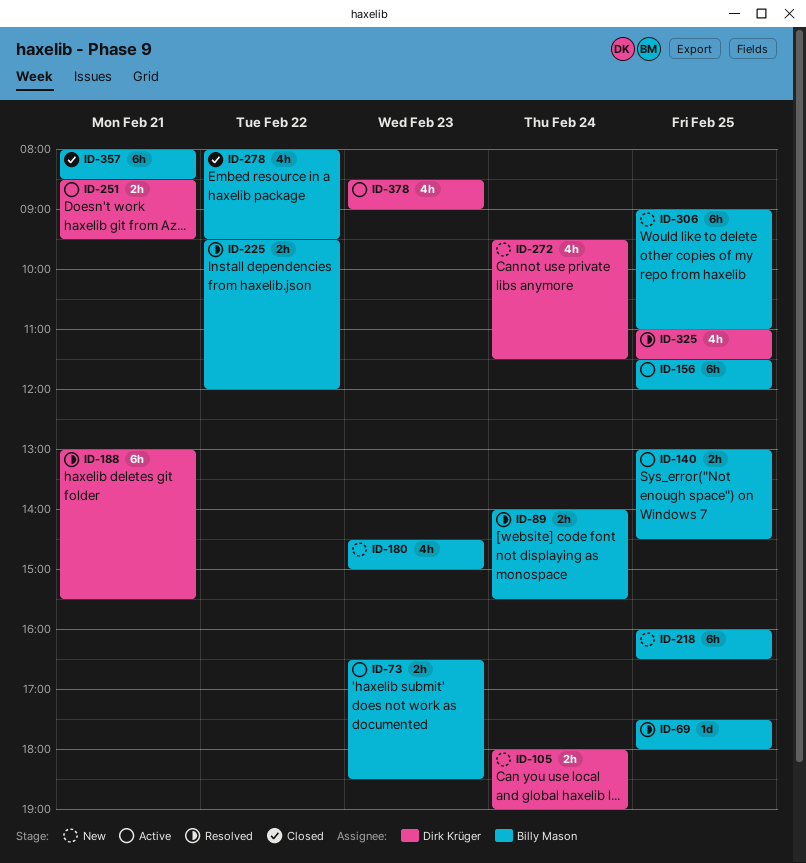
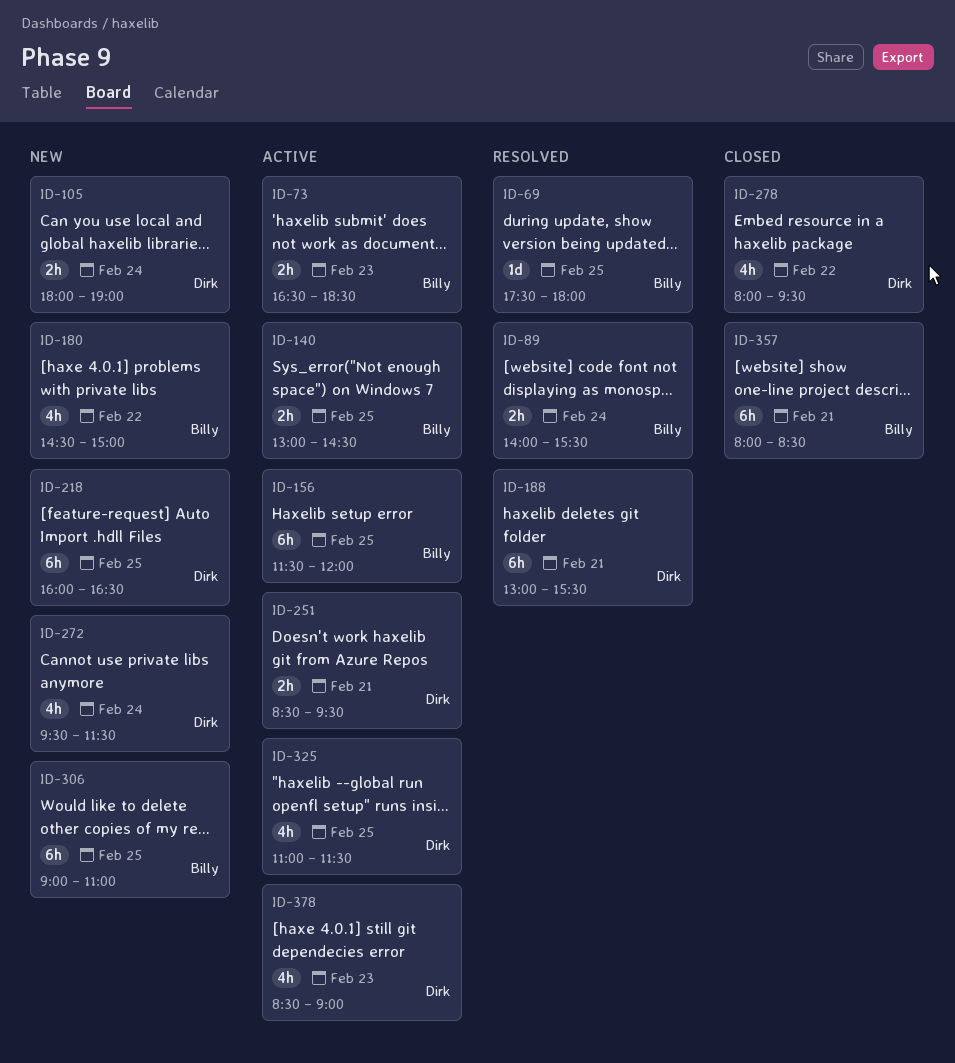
ID-180, day: Feb 23 -> Feb 22
ID-218, owner: Billy Mason -> Dirk Krüger
ID-225: present -> none
ID-278, owner: Billy Mason -> Dirk Krüger
ID-325, status: Resolved -> Active

